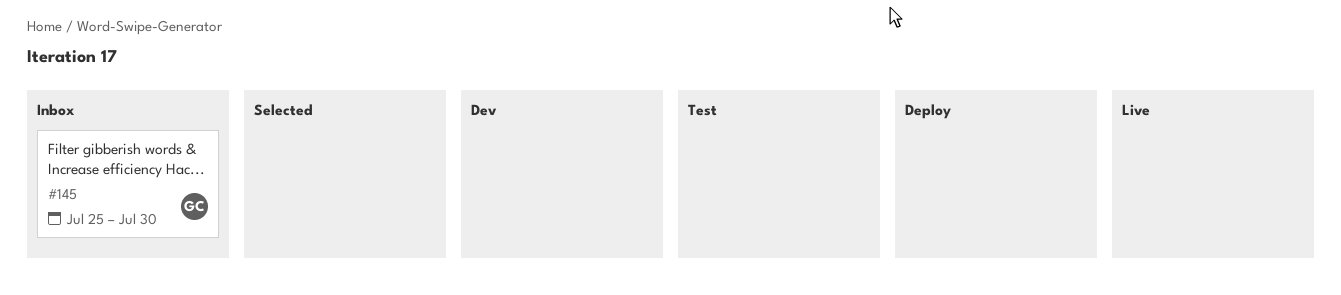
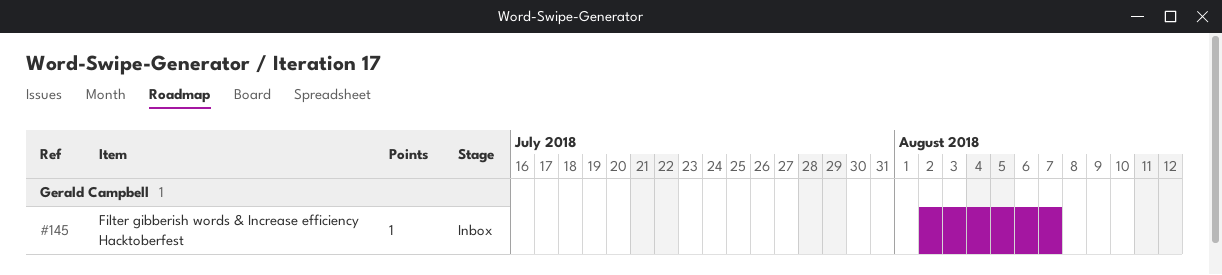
#145, start: Jul 25 -> Aug 2
#145, due: Jul 30 -> Aug 7

